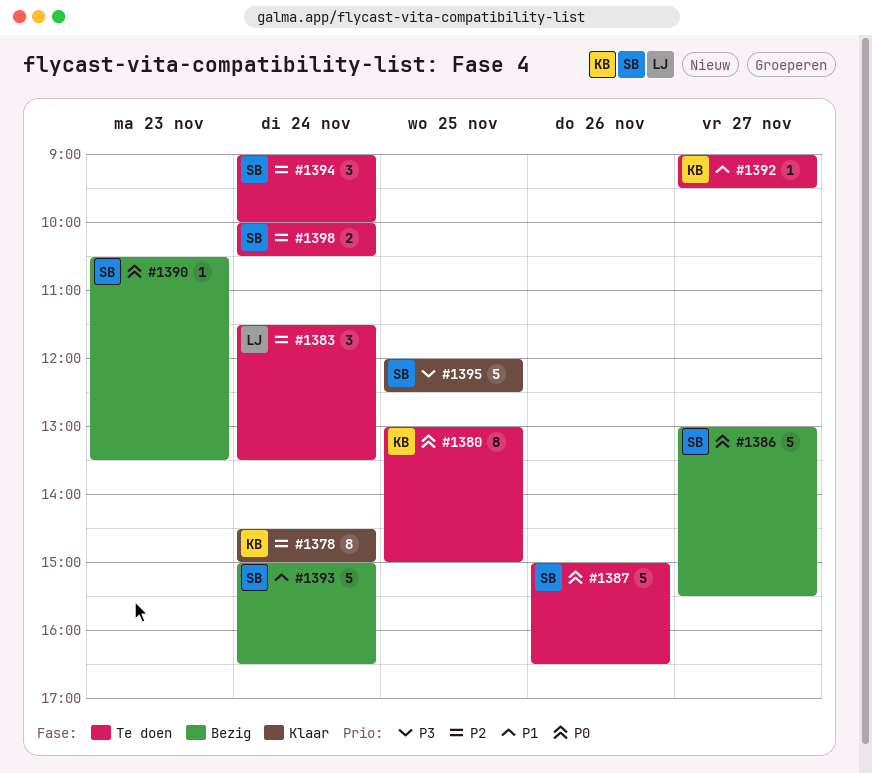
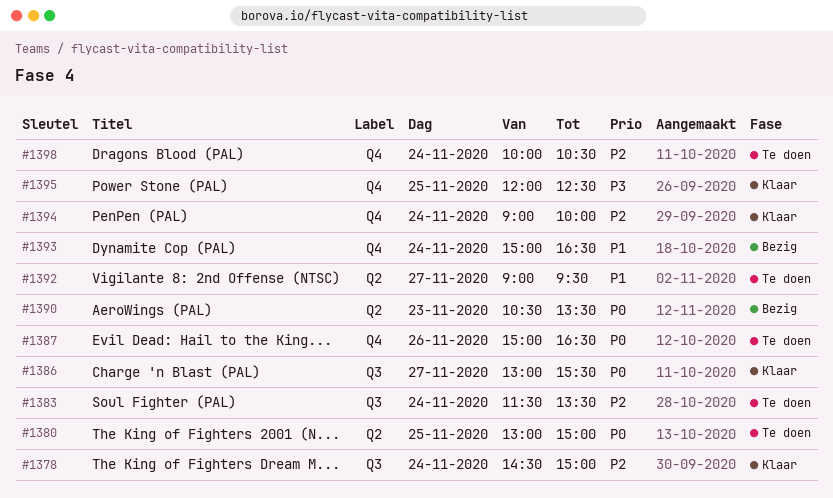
#1386, status: Bezig -> Klaar
#1394, status: Te doen -> Klaar

